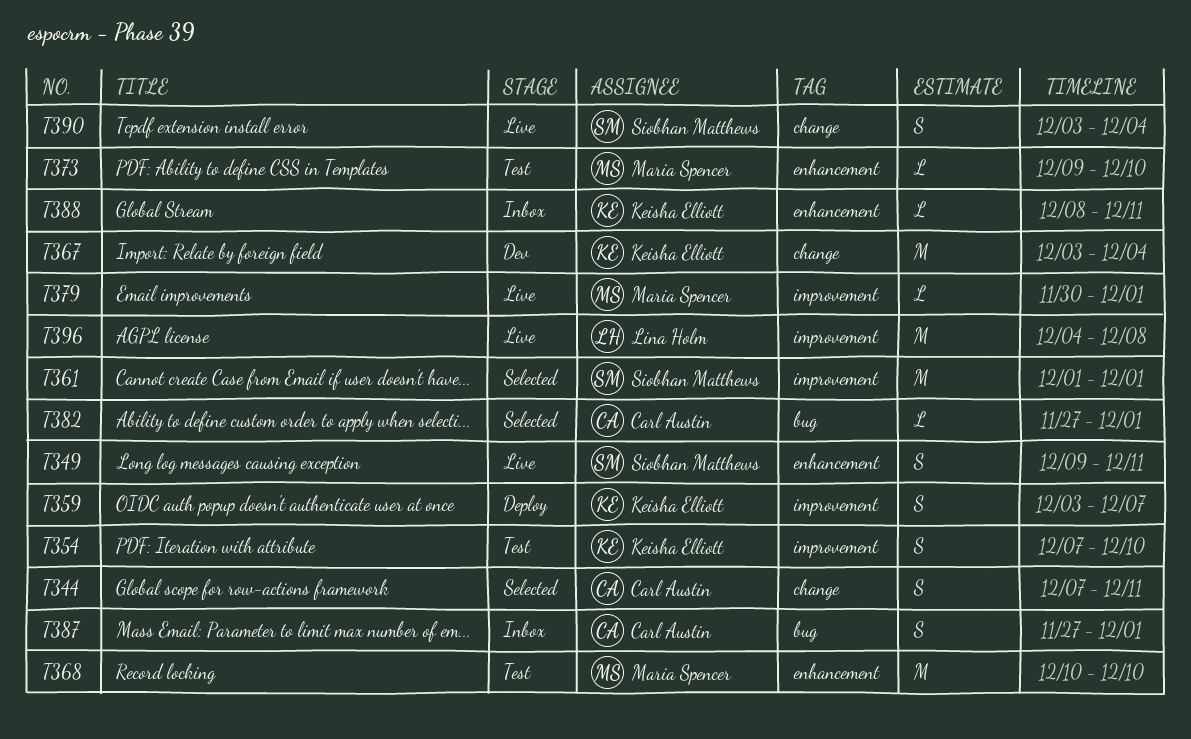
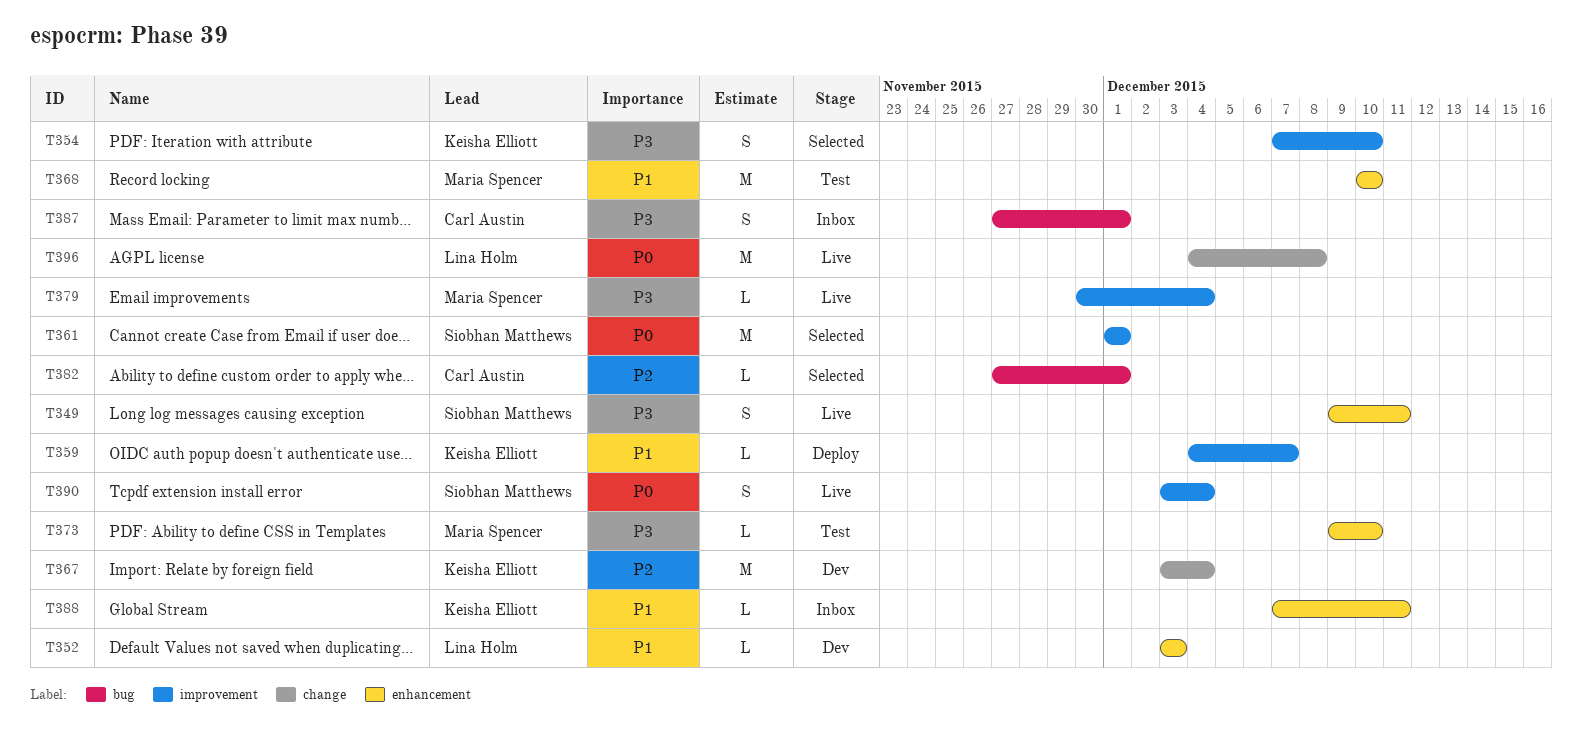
T344: present -> none
T352: none -> present
T354, status: Test -> Selected
T359, estimate: S -> L
T359, start: Dec 3 -> Dec 4
T379, due: Dec 1 -> Dec 4
T388, start: Dec 8 -> Dec 7
T390, label: change -> improvement
T396, label: improvement -> change

